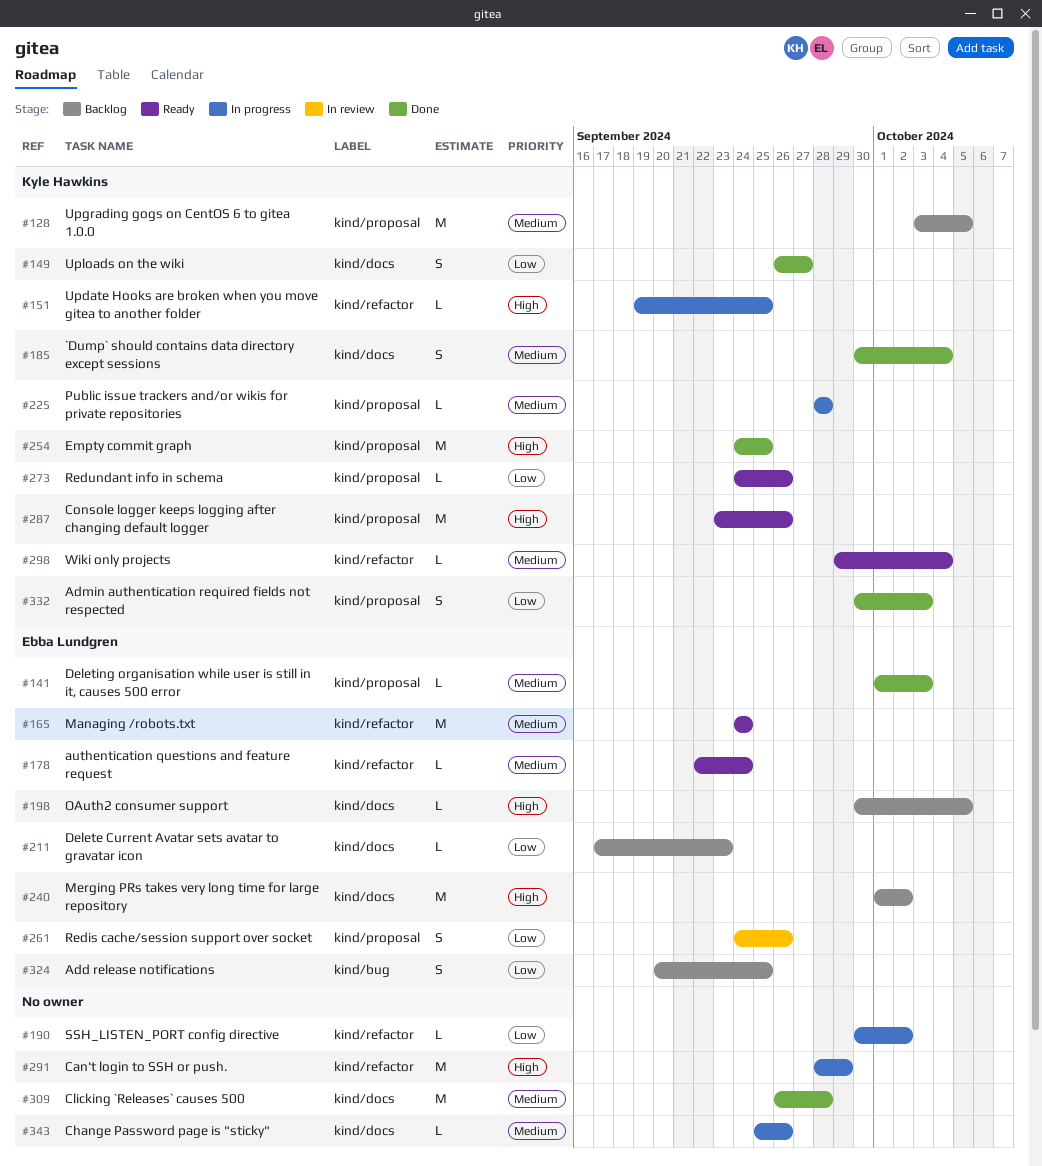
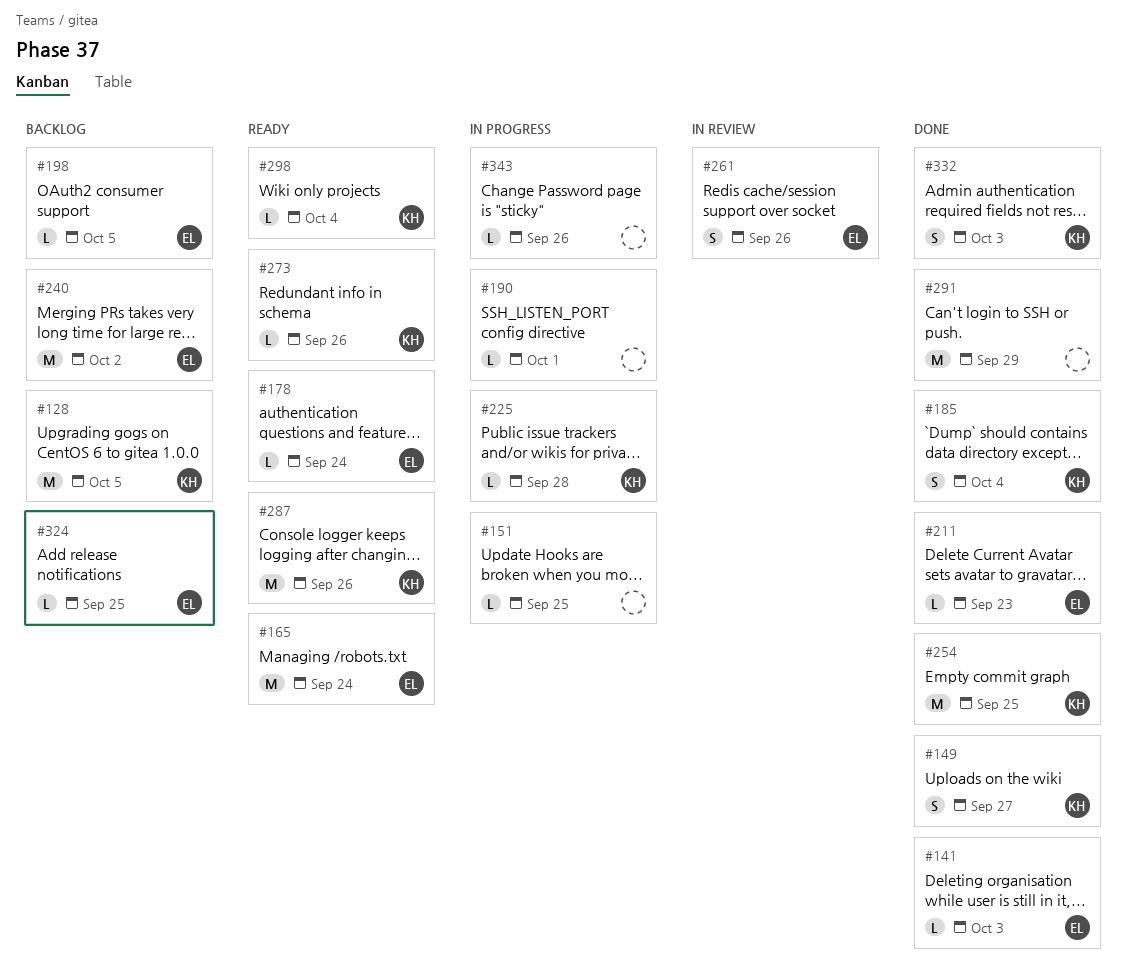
#151, owner: Kyle Hawkins -> none
#190, due: Oct 2 -> Oct 1
#211, status: Backlog -> Done
#291, status: In progress -> Done
#309: present -> none
#324, estimate: S -> L

